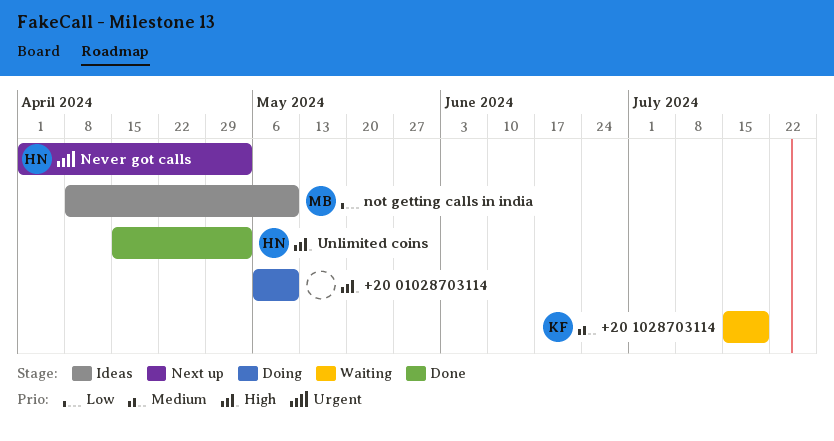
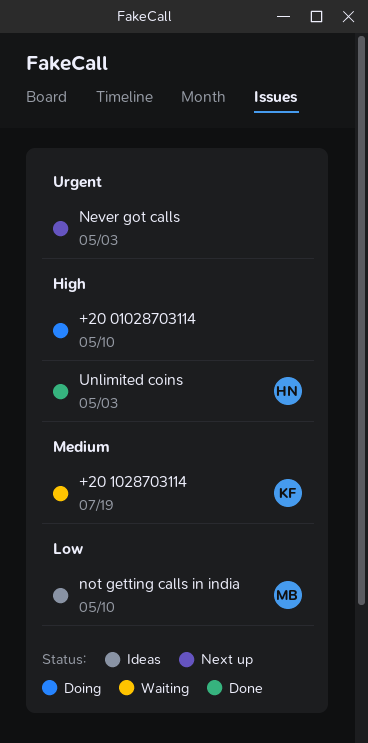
Never got calls, owner: HN -> none

